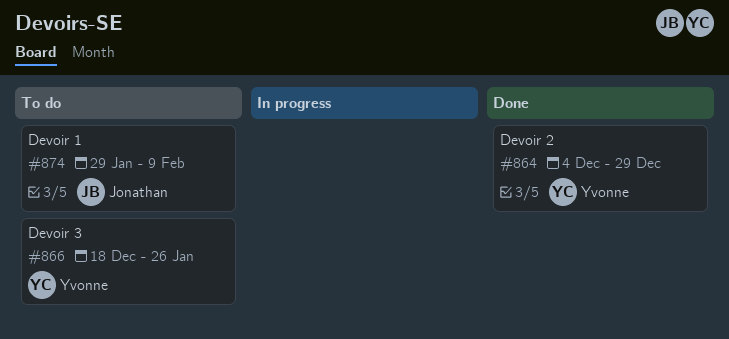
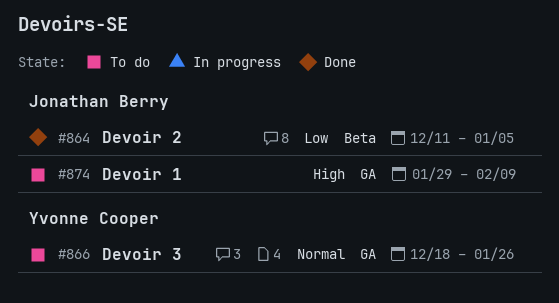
#864, owner: Yvonne Cooper -> Jonathan Berry
#864, start: Dec 4 -> Dec 11
#864, due: Dec 29 -> Jan 5

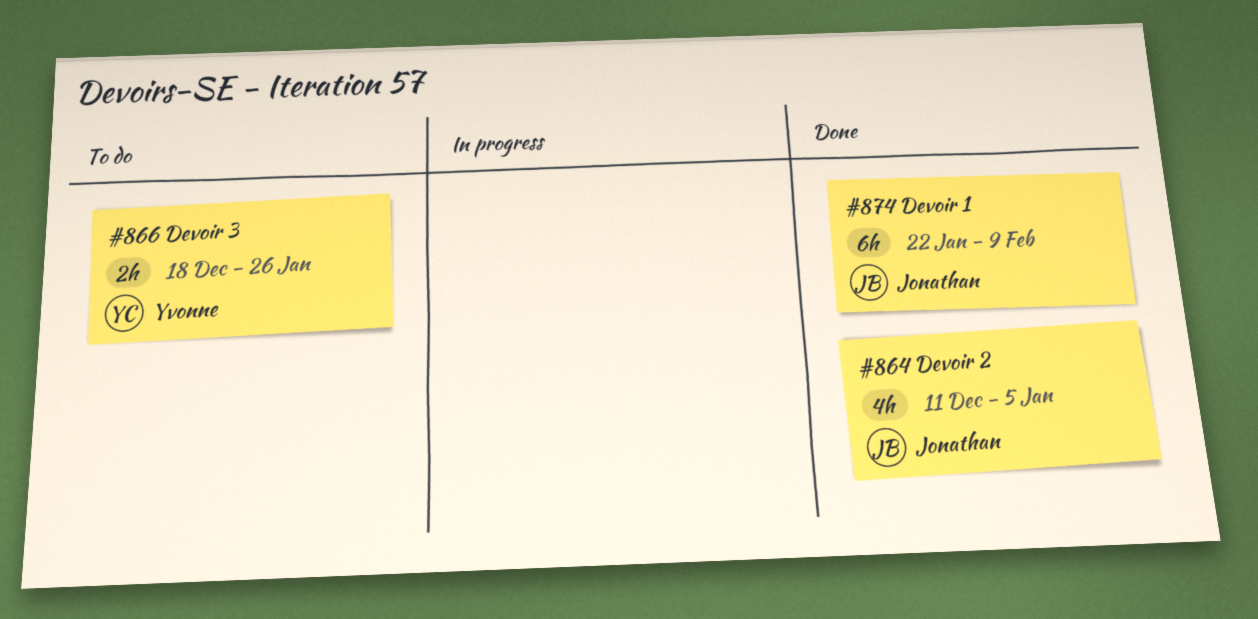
#874, status: To do -> Done
#874, start: Jan 29 -> Jan 22

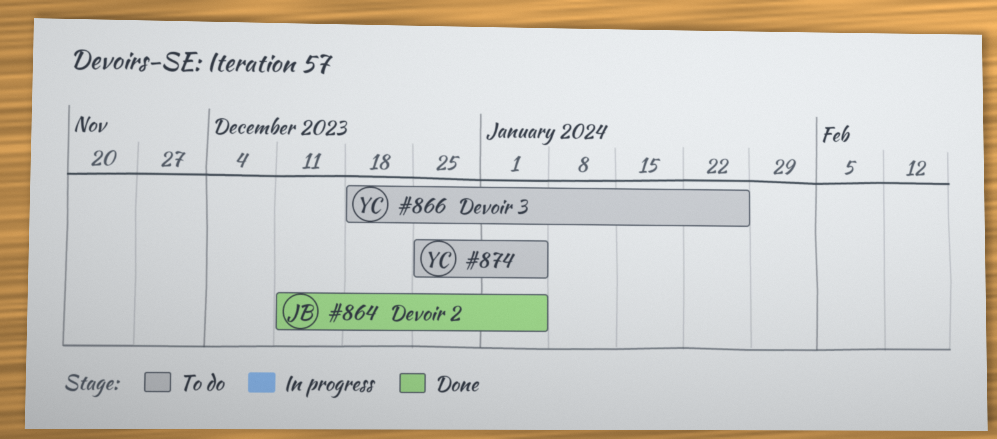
#874, status: Done -> To do
#874, owner: Jonathan -> Yvonne
#874, start: Jan 22 -> Dec 25
#874, due: Feb 9 -> Jan 5

